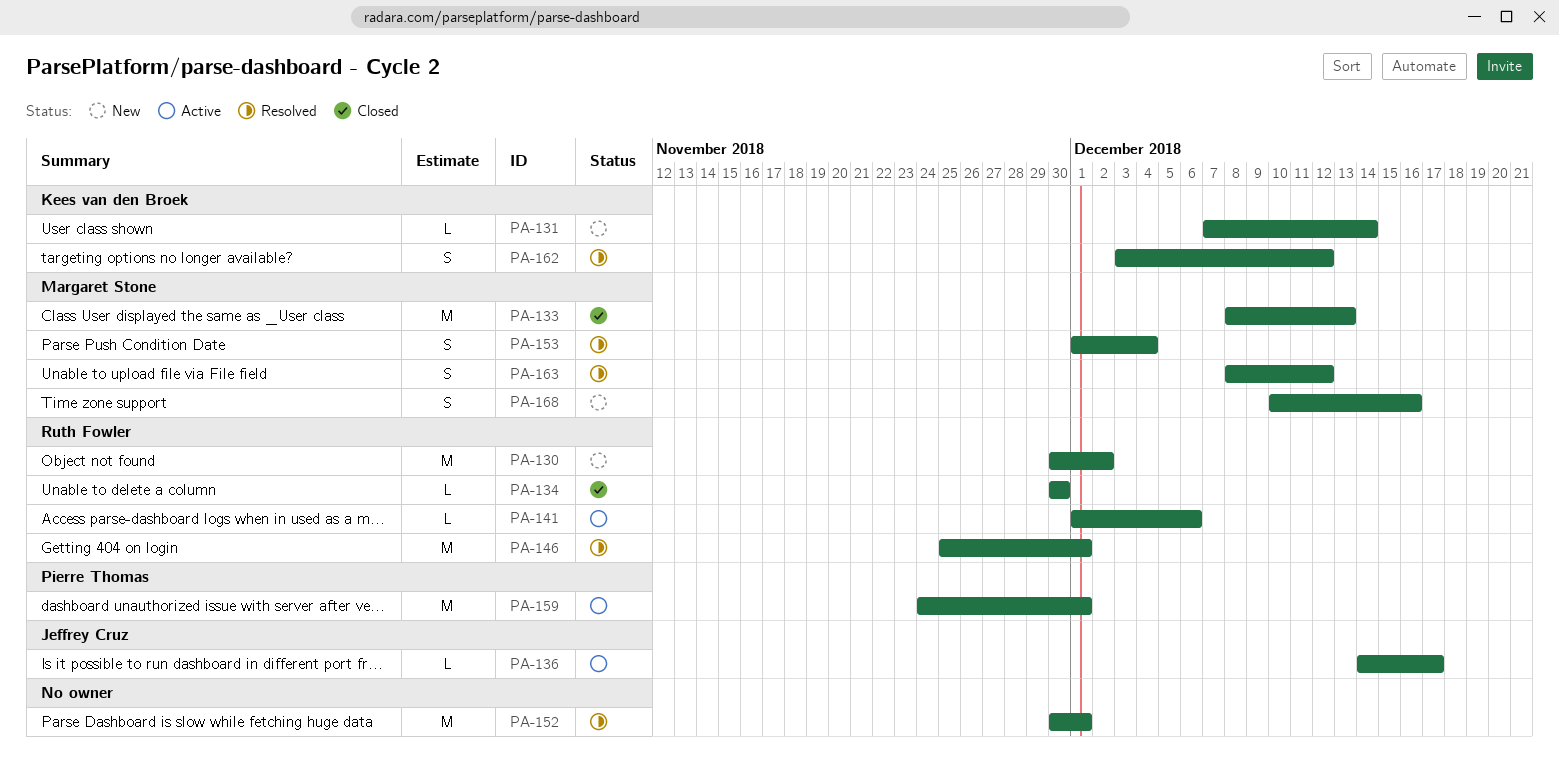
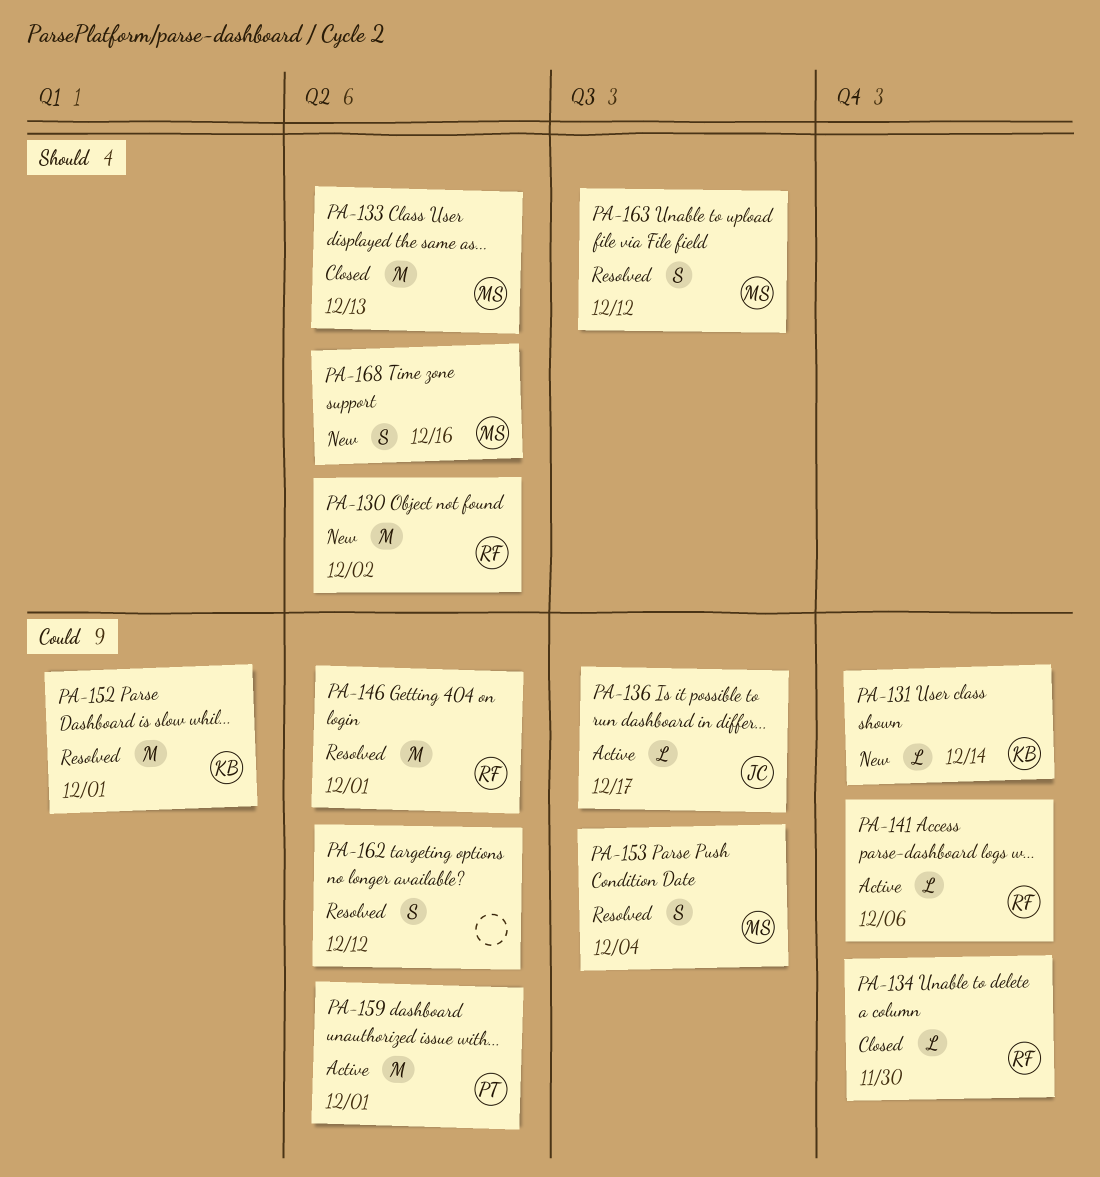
PA-152, owner: none -> Kees van den Broek
PA-162, owner: Kees van den Broek -> none

